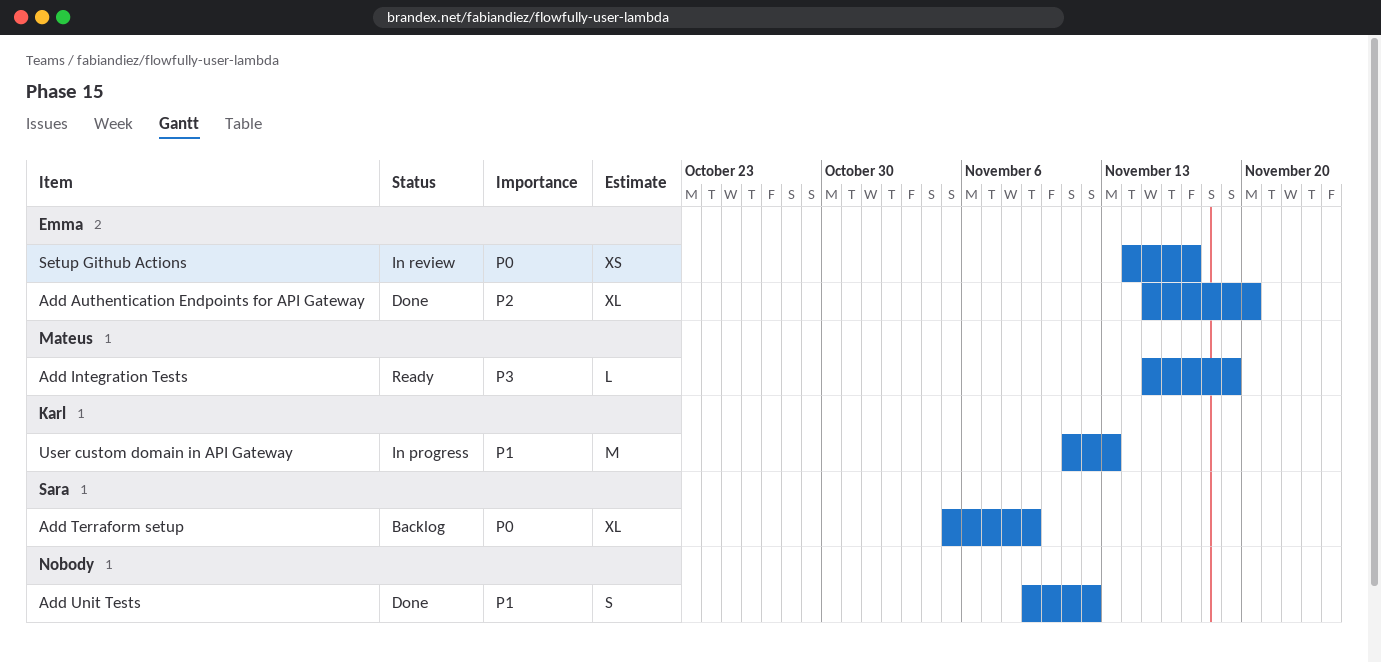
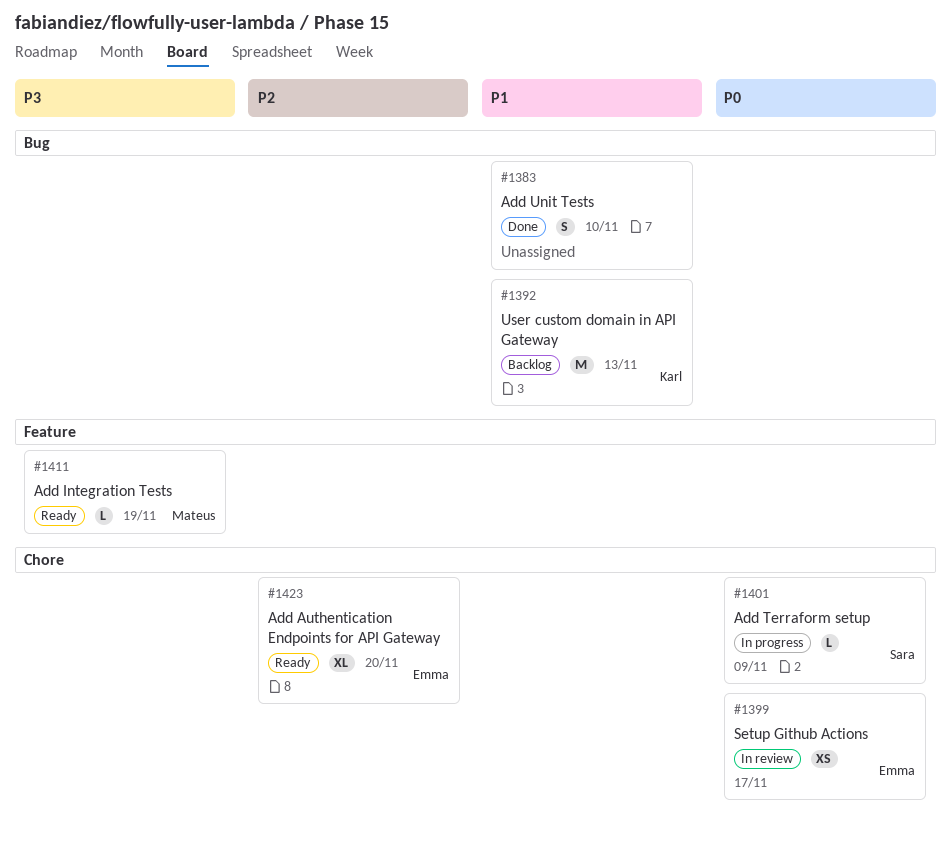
Add Authentication Endpoints for API Gateway, status: Done -> Ready
Add Terraform setup, status: Backlog -> In progress
Add Terraform setup, estimate: XL -> L
Add Unit Tests, due: Nov 12 -> Nov 10
User custom domain in API Gateway, status: In progress -> Backlog

